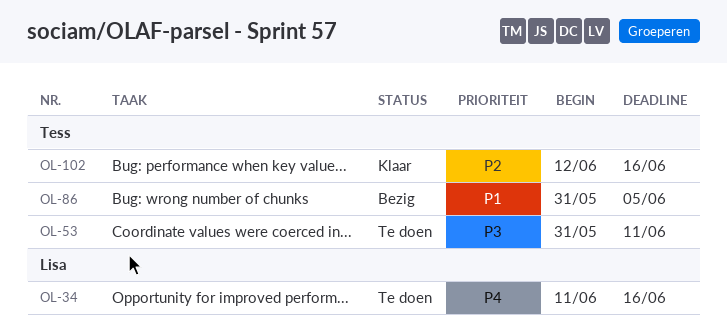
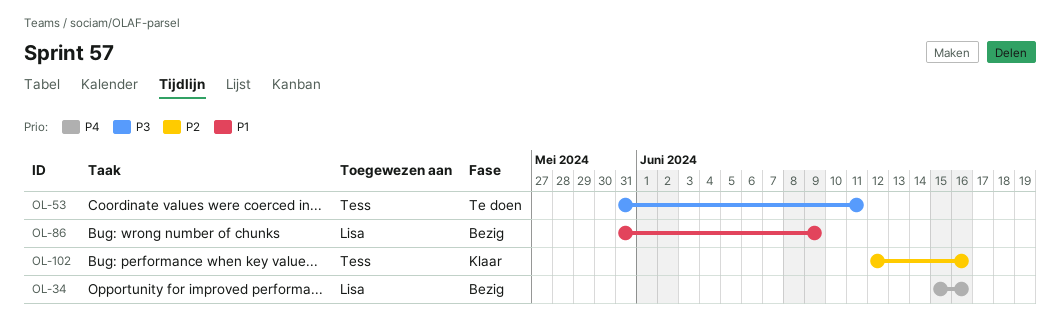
OL-34, status: Te doen -> Bezig
OL-34, start: Jun 11 -> Jun 15
OL-86, owner: Tess -> Lisa
OL-86, due: Jun 5 -> Jun 9

